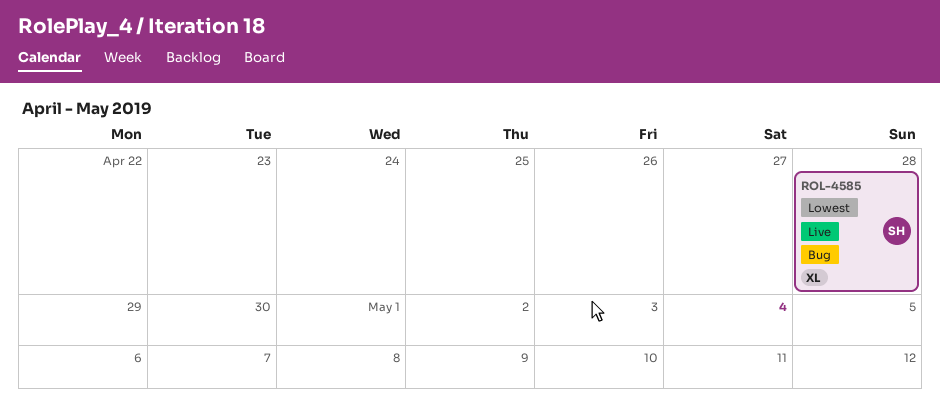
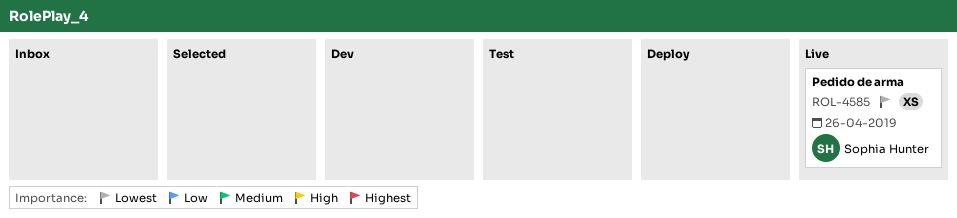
ROL-4585, estimate: XL -> XS
ROL-4585, due: Apr 28 -> Apr 26

